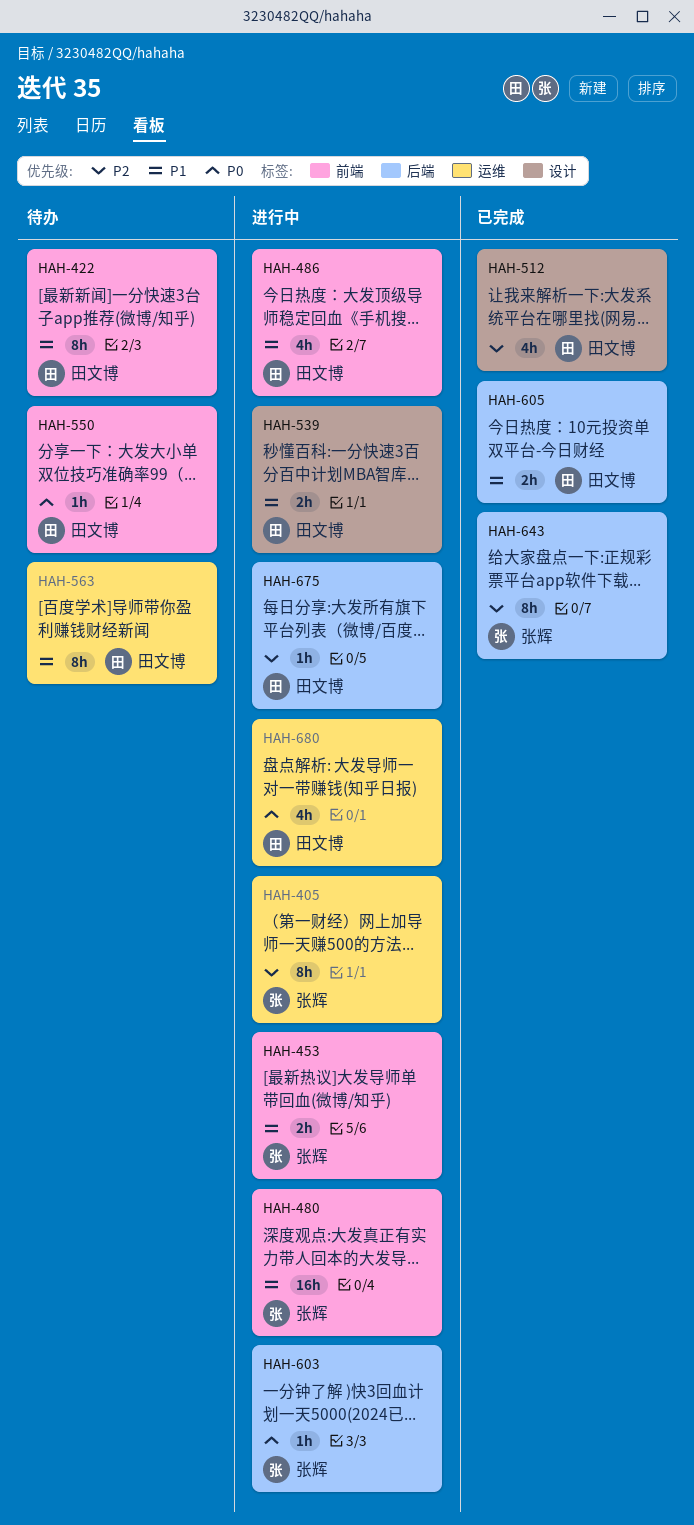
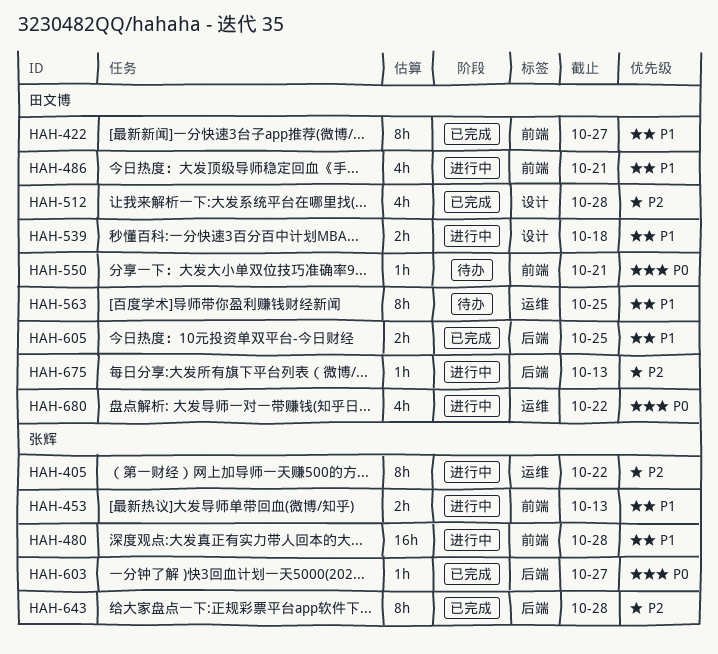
HAH-422, status: 待办 -> 已完成
HAH-603, status: 进行中 -> 已完成

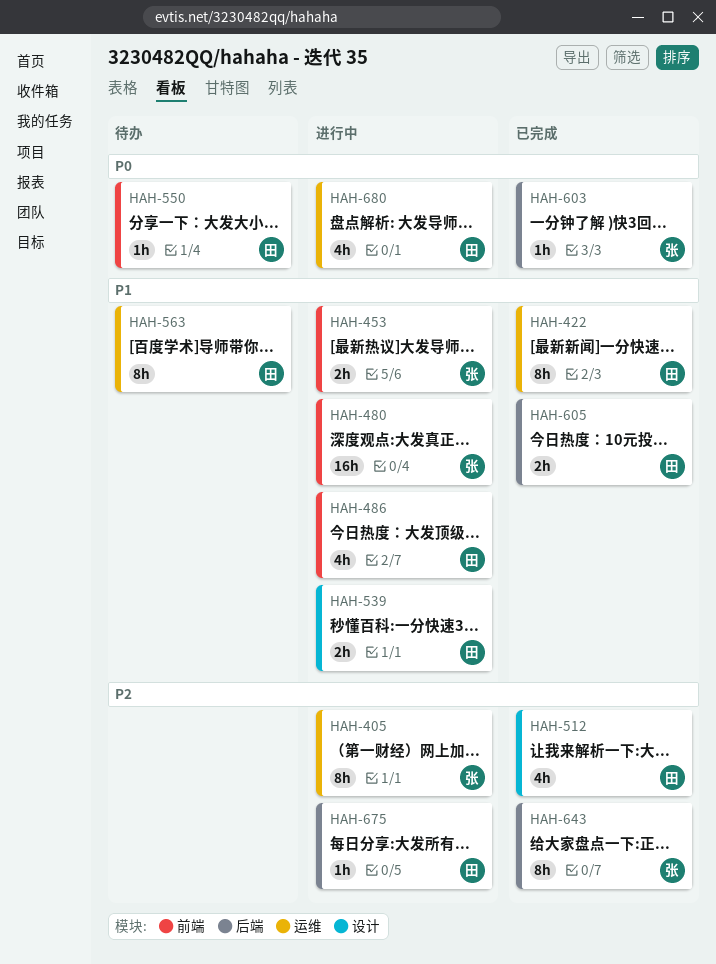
HAH-422, label: 前端 -> 运维

